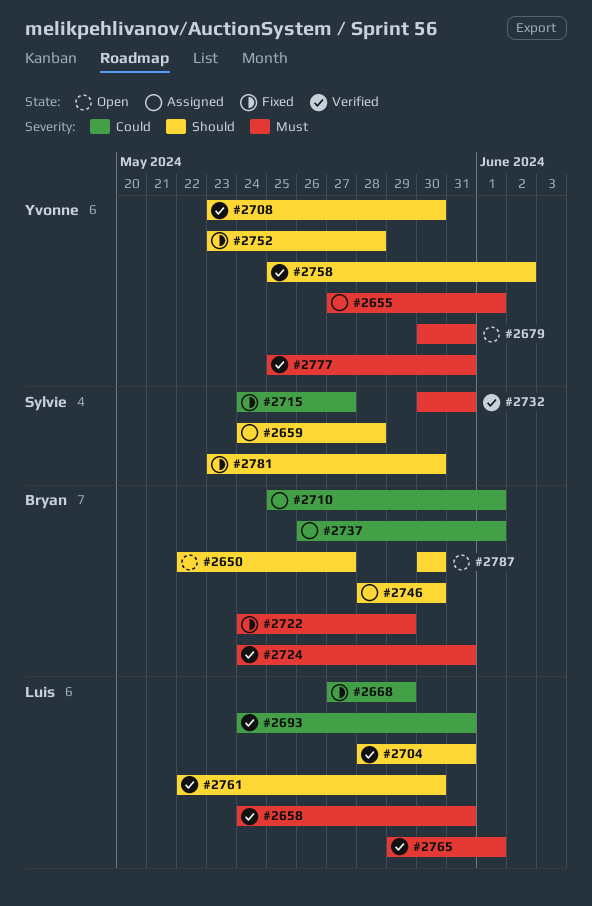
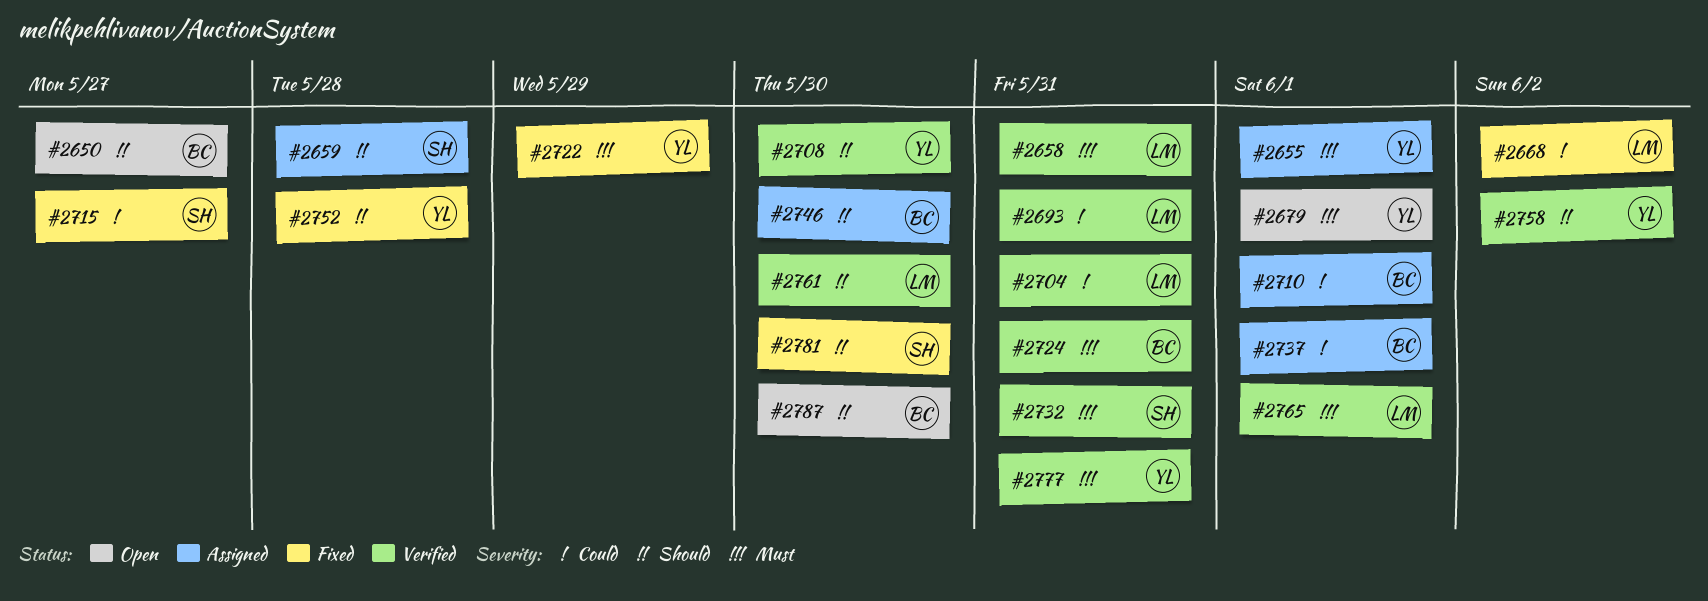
#2668, due: May 29 -> Jun 2
#2679, due: May 31 -> Jun 1
#2704, priority: Should -> Could
#2722, owner: Bryan -> Yvonne

